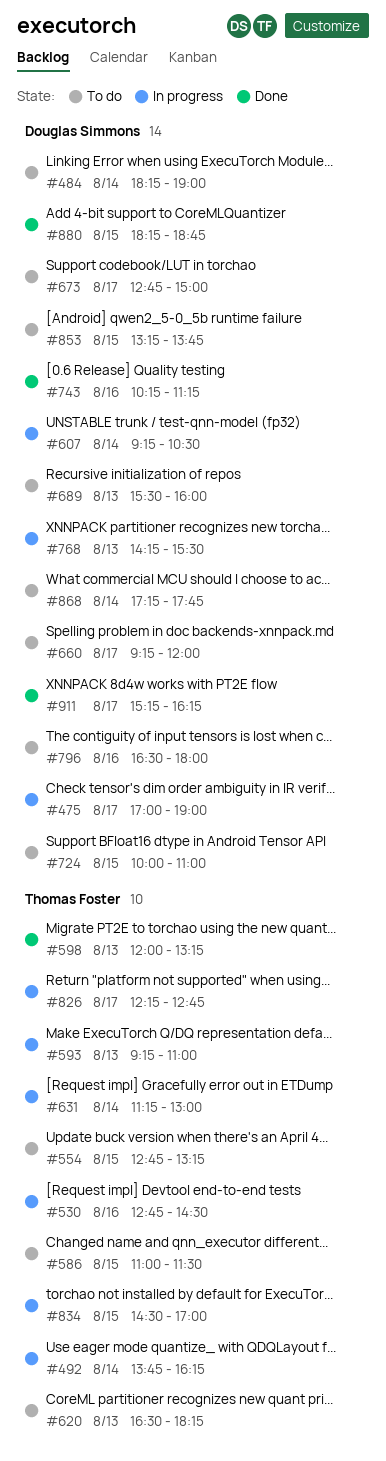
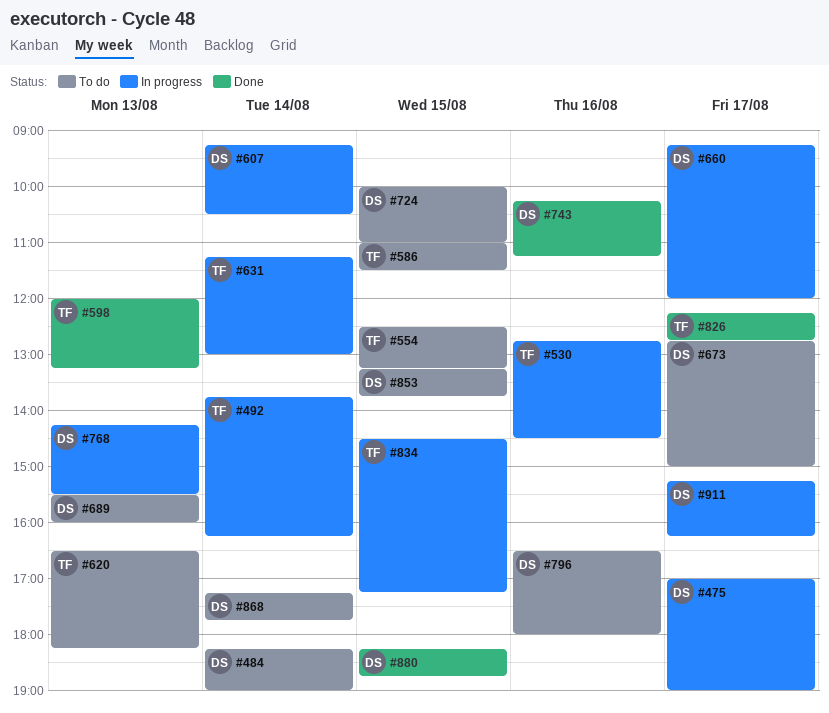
#554, begins: 12:45 -> 12:30
#593: present -> none
#660, status: To do -> In progress
#826, status: In progress -> Done
#834, ends: 17:00 -> 17:15
#911, status: Done -> In progress

